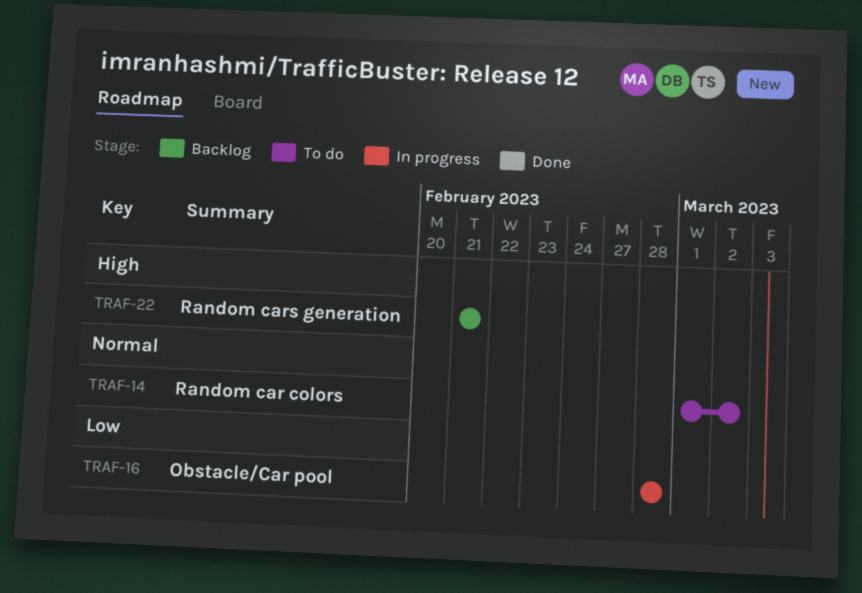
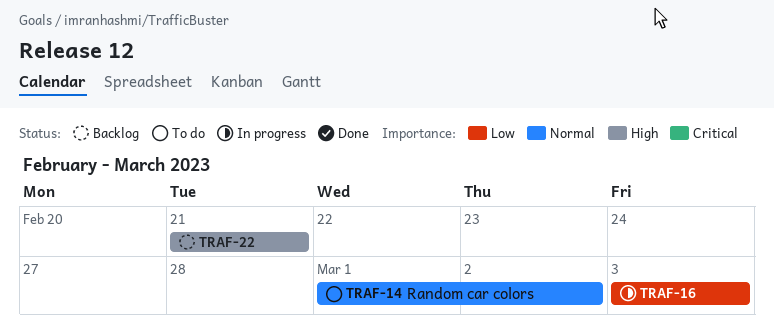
TRAF-16, start: Feb 28 -> Mar 3
TRAF-16, due: Feb 28 -> Mar 3

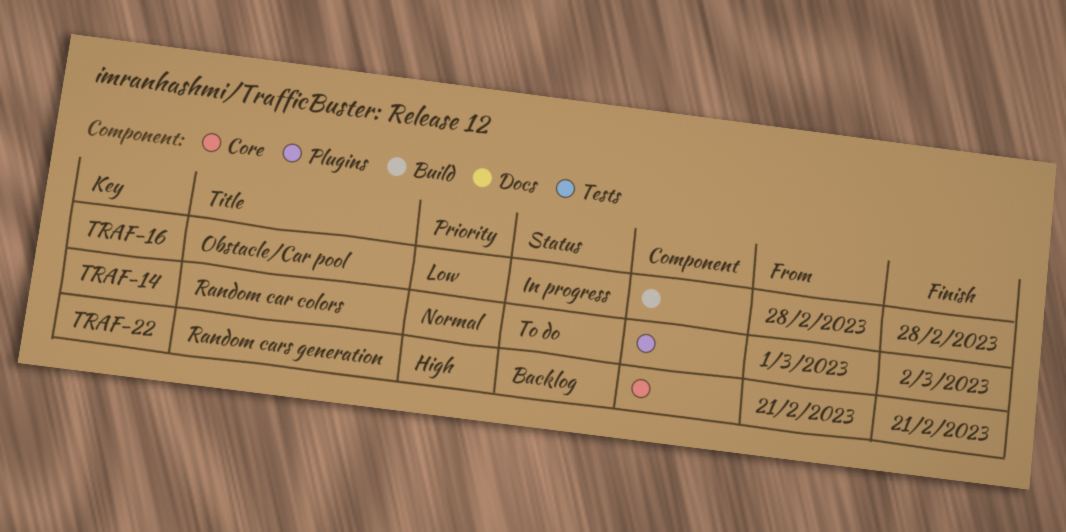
TRAF-16, start: Mar 3 -> Feb 28
TRAF-16, due: Mar 3 -> Feb 28

